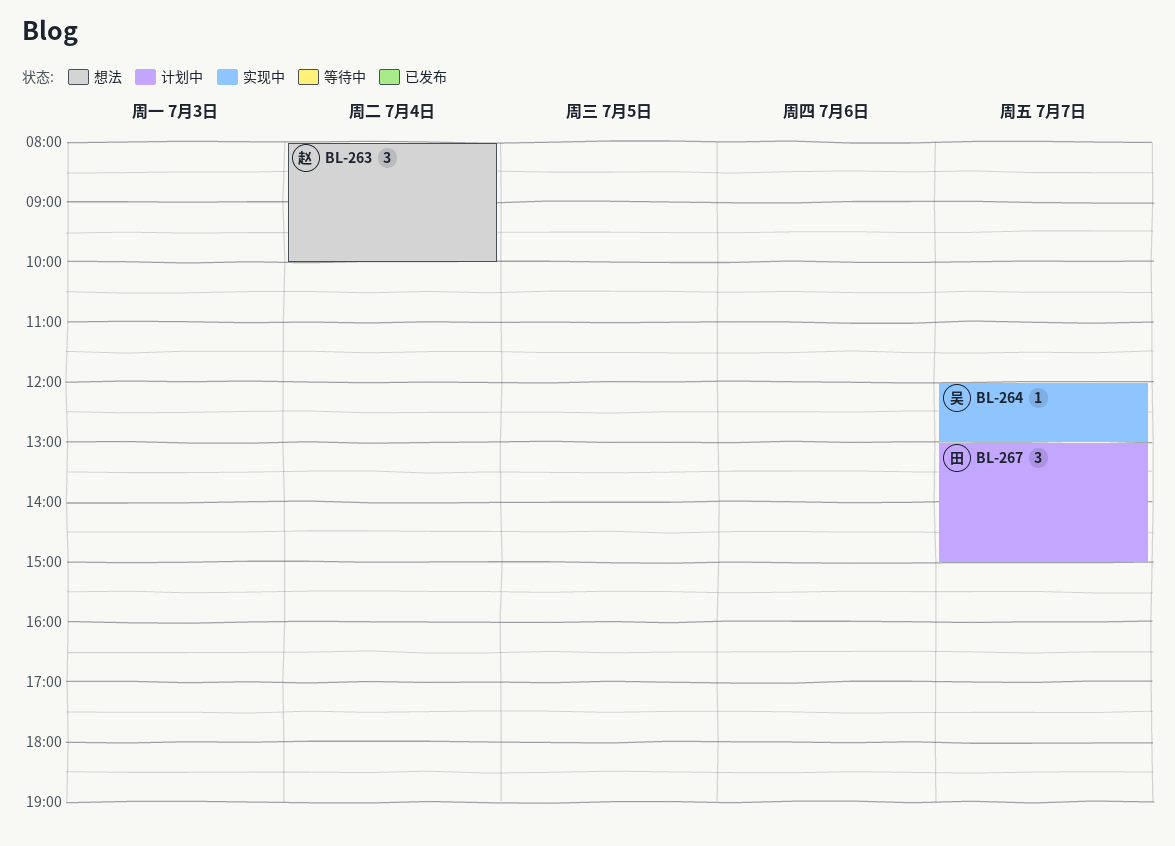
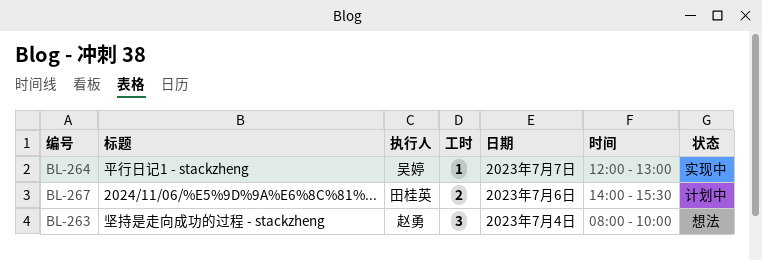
BL-267, estimate: 3 -> 2
BL-267, day: Jul 7 -> Jul 6
BL-267, begins: 13:00 -> 14:00
BL-267, ends: 15:00 -> 15:30

